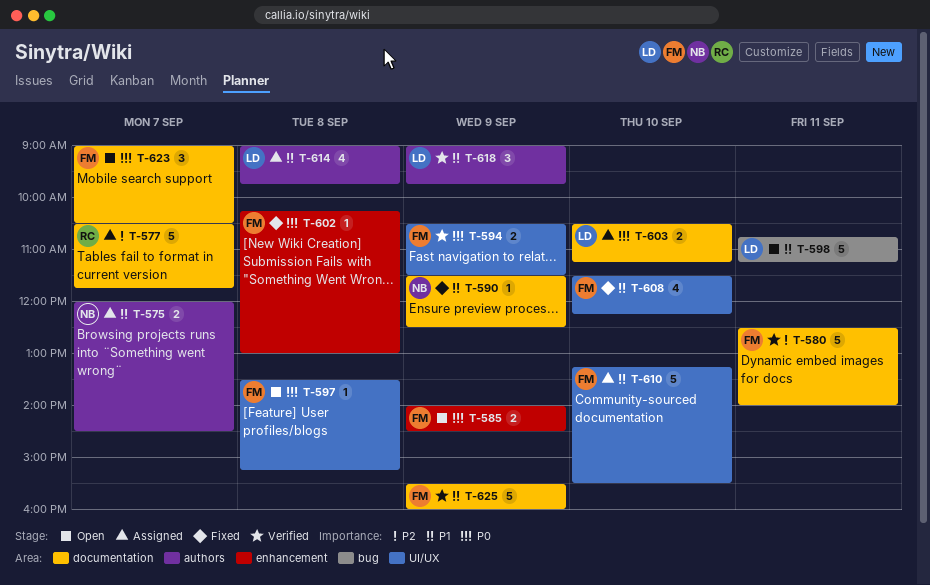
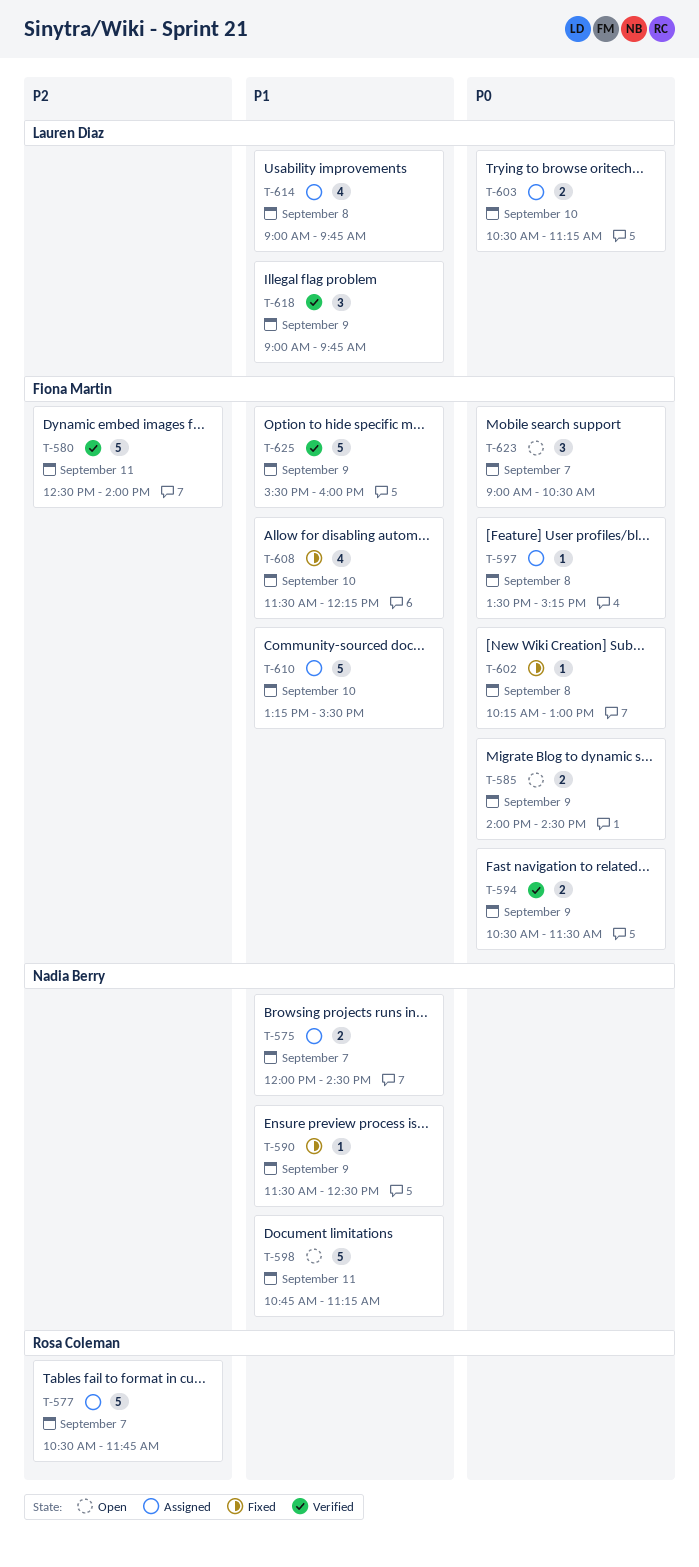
T-597, status: Open -> Assigned
T-598, owner: Lauren Diaz -> Nadia Berry

